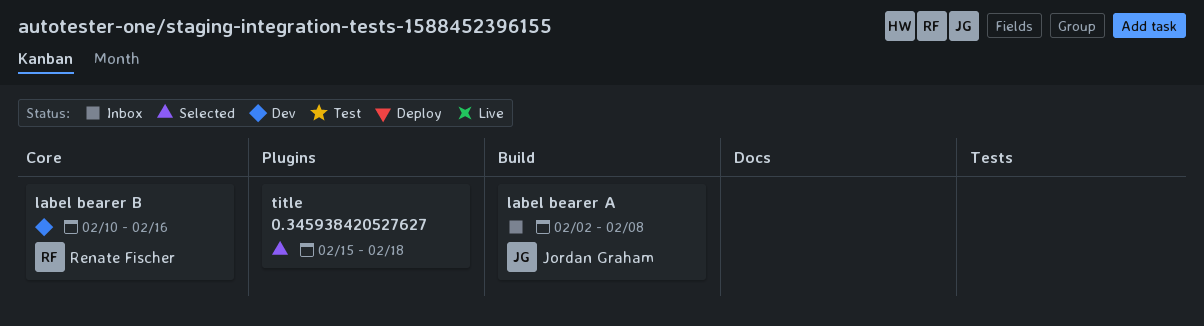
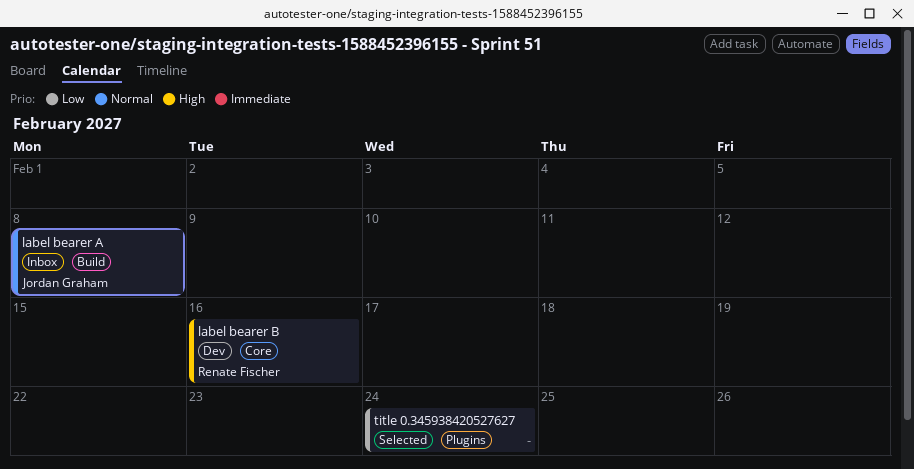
title 0.345938420527627, due: Feb 18 -> Feb 24

